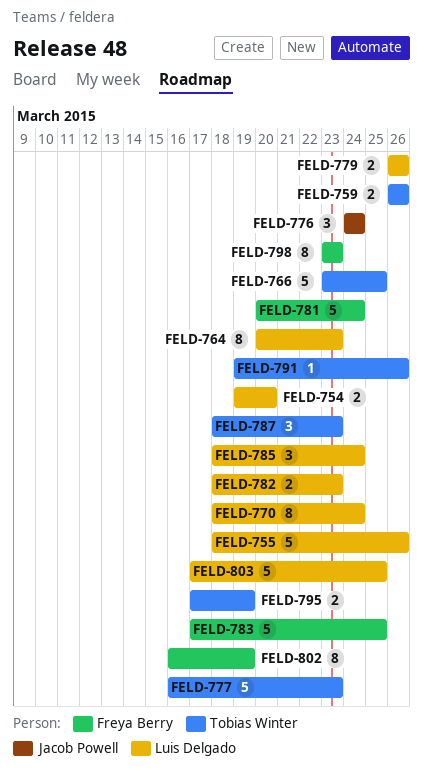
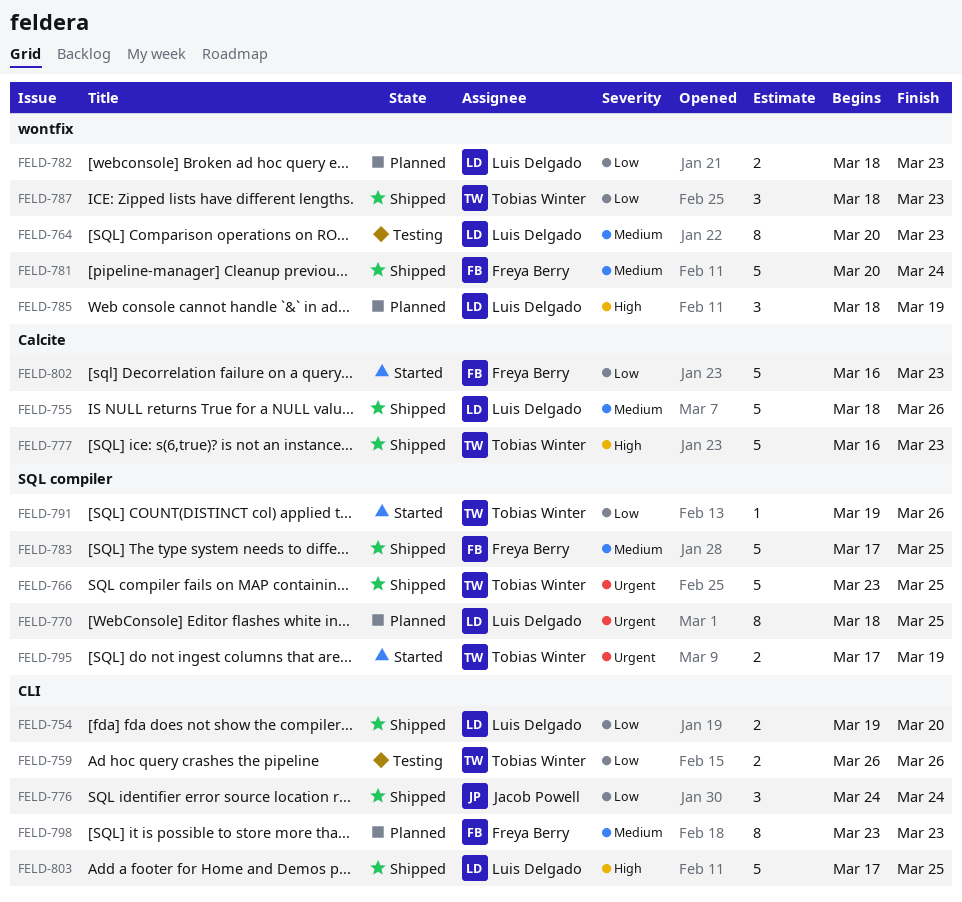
FELD-770, due: Mar 24 -> Mar 25
FELD-779: present -> none
FELD-785, due: Mar 24 -> Mar 19
FELD-802, estimate: 8 -> 5
FELD-802, due: Mar 19 -> Mar 23

